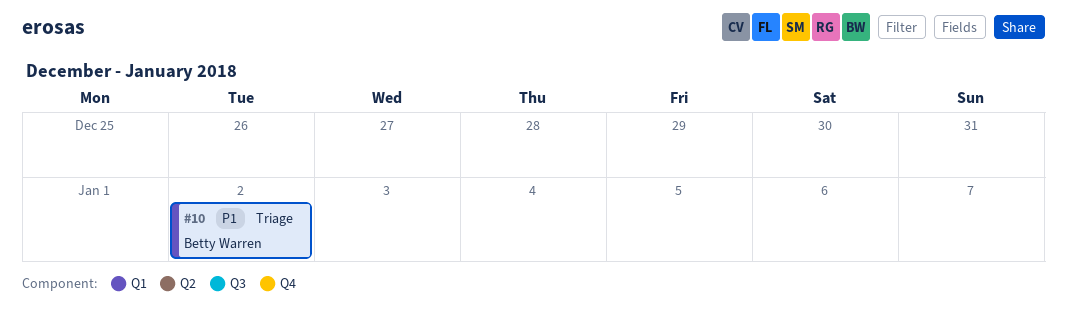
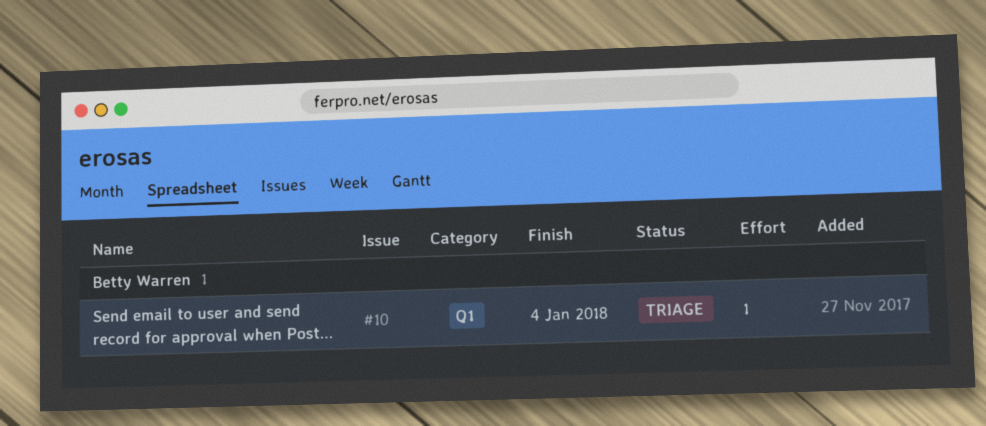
#10, due: Jan 2 -> Jan 4

